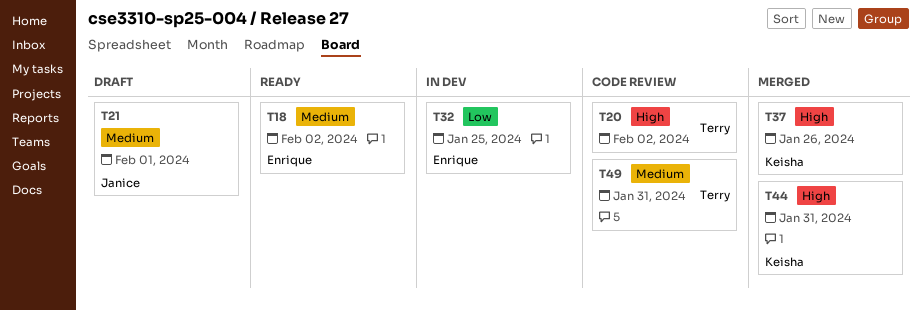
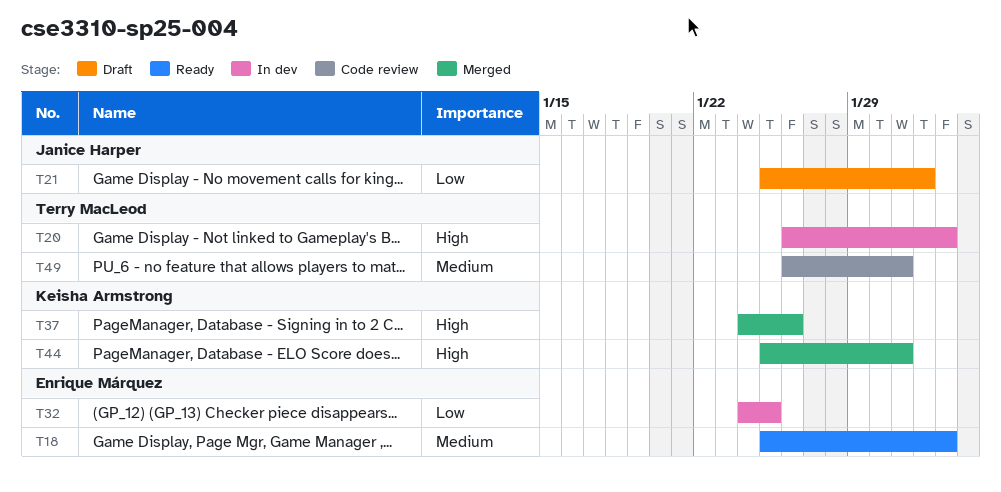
T20, status: Code review -> In dev
T21, priority: Medium -> Low

